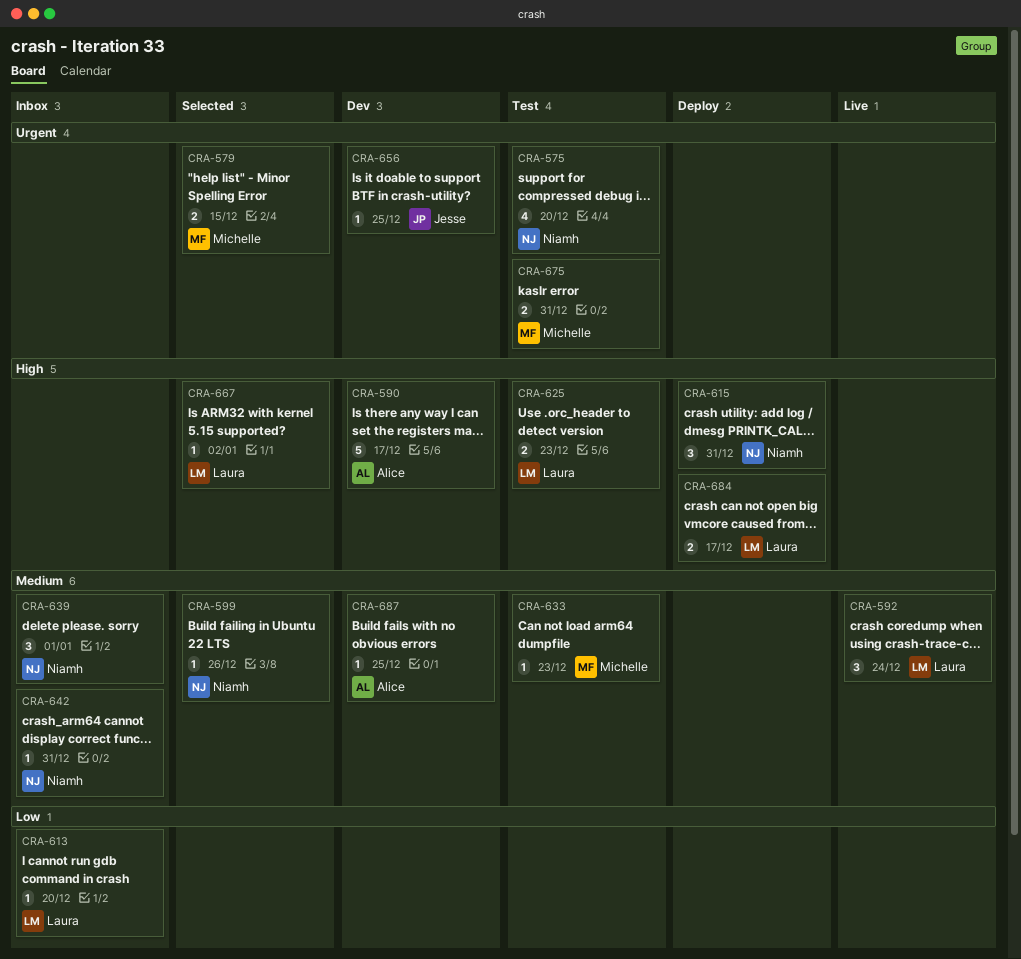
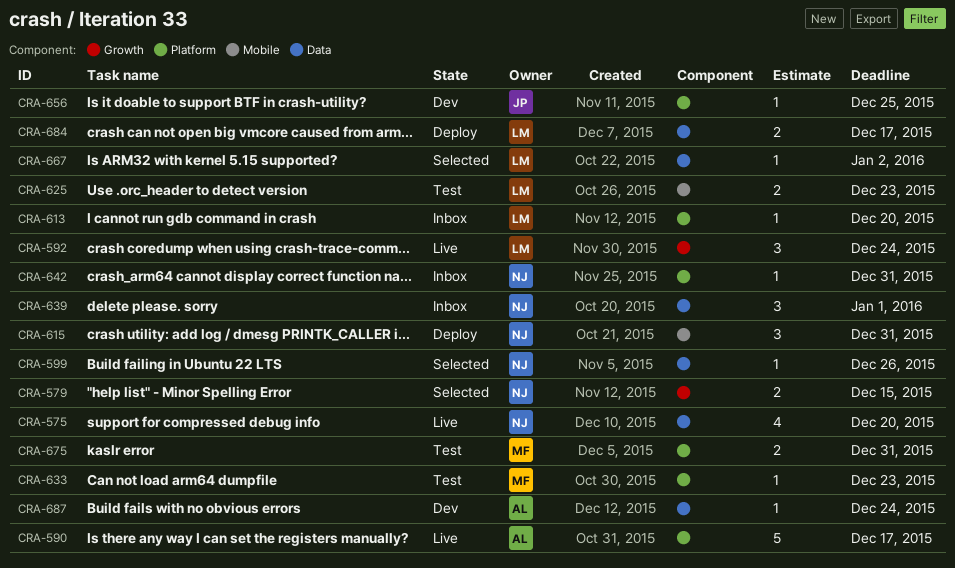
CRA-575, status: Test -> Live
CRA-579, owner: Michelle -> Niamh
CRA-590, status: Dev -> Live
CRA-687, due: Dec 25 -> Dec 24

